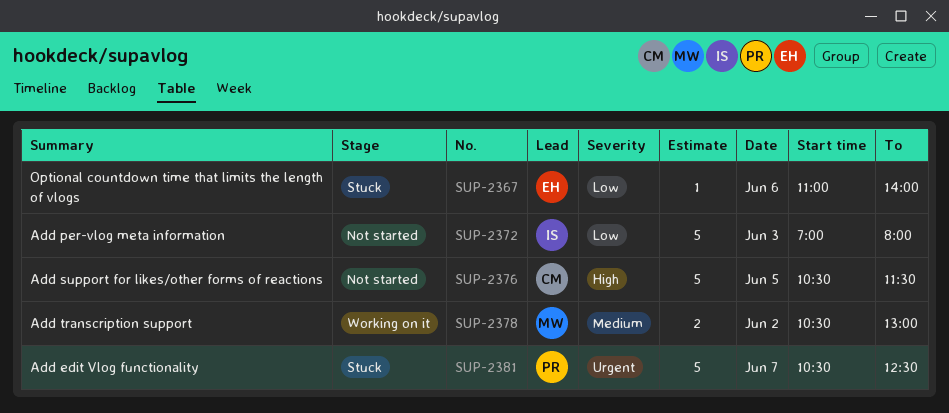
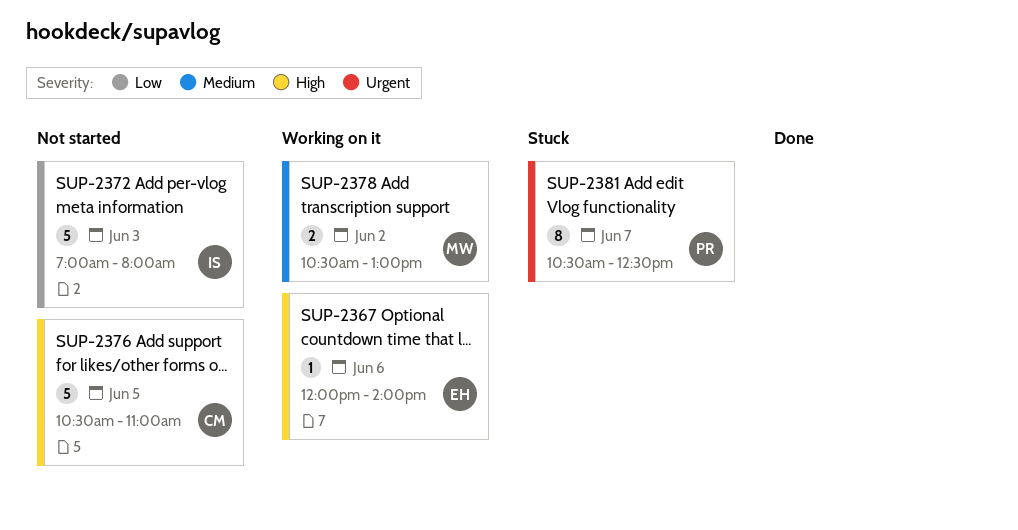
SUP-2367, status: Stuck -> Working on it
SUP-2367, priority: Low -> High
SUP-2367, begins: 11:00 -> 12:00
SUP-2376, ends: 11:30 -> 11:00
SUP-2381, estimate: 5 -> 8

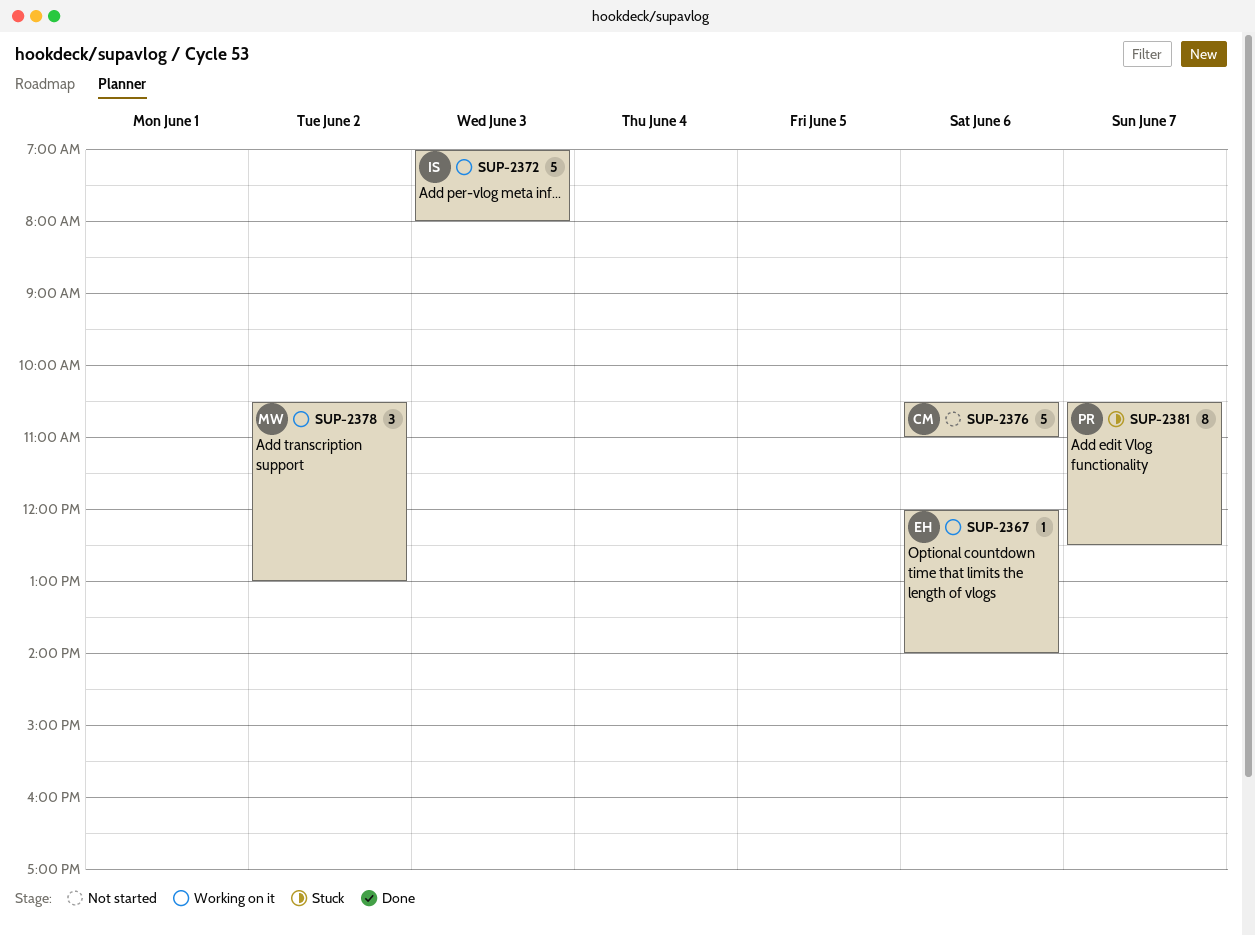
SUP-2372, status: Not started -> Working on it
SUP-2376, day: Jun 5 -> Jun 6
SUP-2378, estimate: 2 -> 3

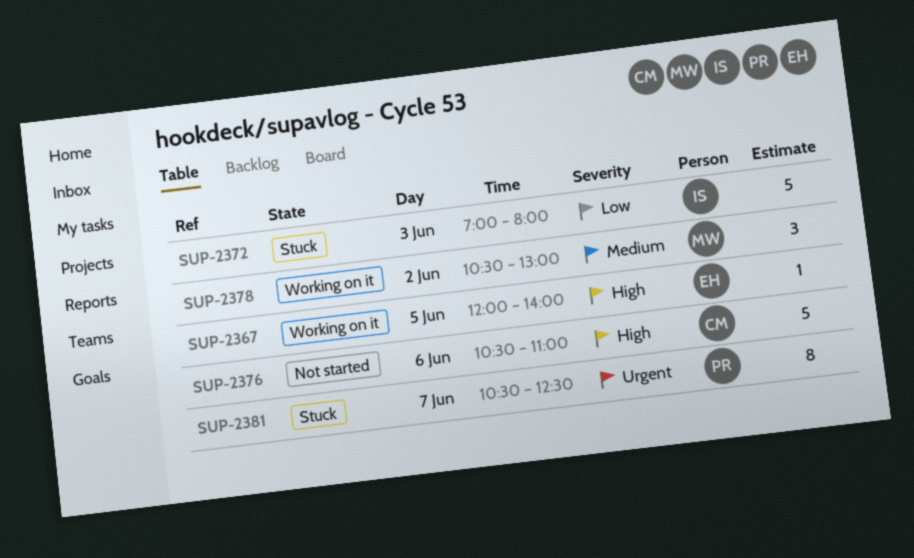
SUP-2367, day: Jun 6 -> Jun 5
SUP-2372, status: Working on it -> Stuck

